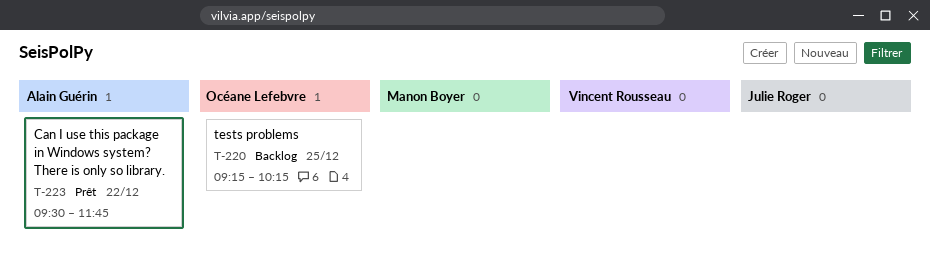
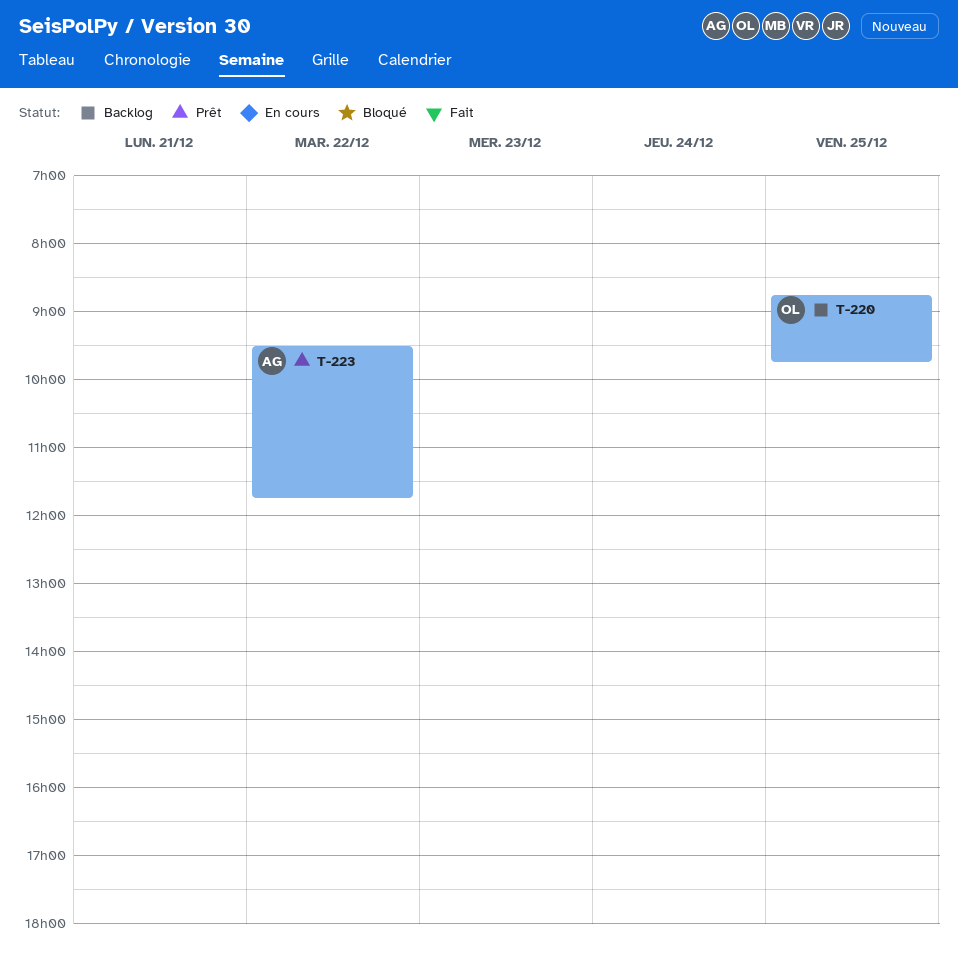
T-220, begins: 09:15 -> 08:45
T-220, ends: 10:15 -> 09:45

